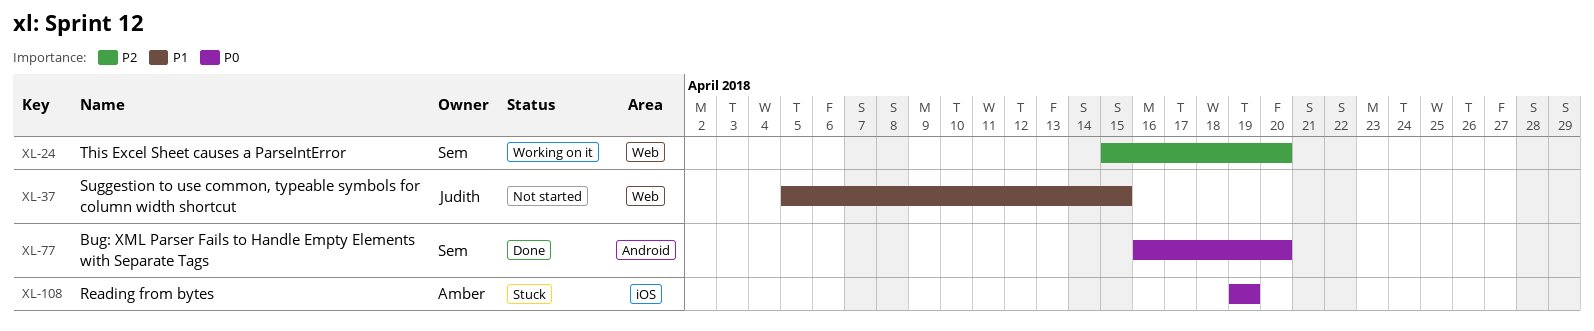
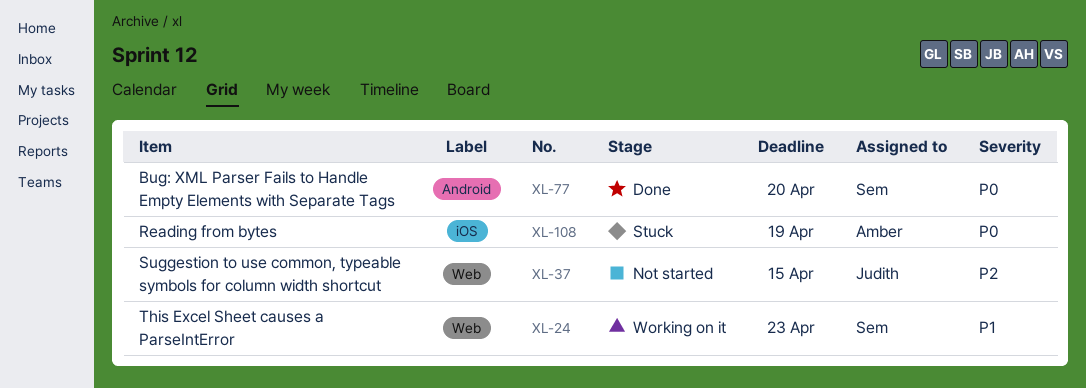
XL-24, priority: P2 -> P1
XL-24, due: Apr 20 -> Apr 23
XL-37, priority: P1 -> P2

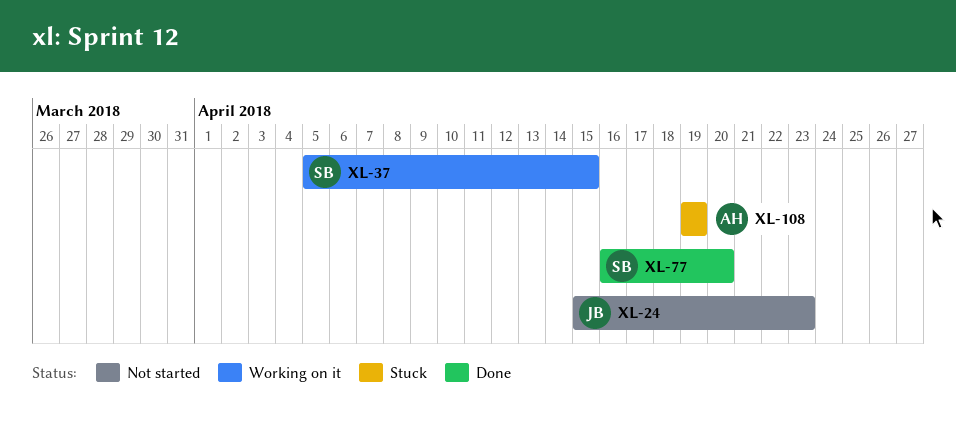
XL-24, status: Working on it -> Not started
XL-24, owner: Sem -> Judith
XL-37, status: Not started -> Working on it
XL-37, owner: Judith -> Sem

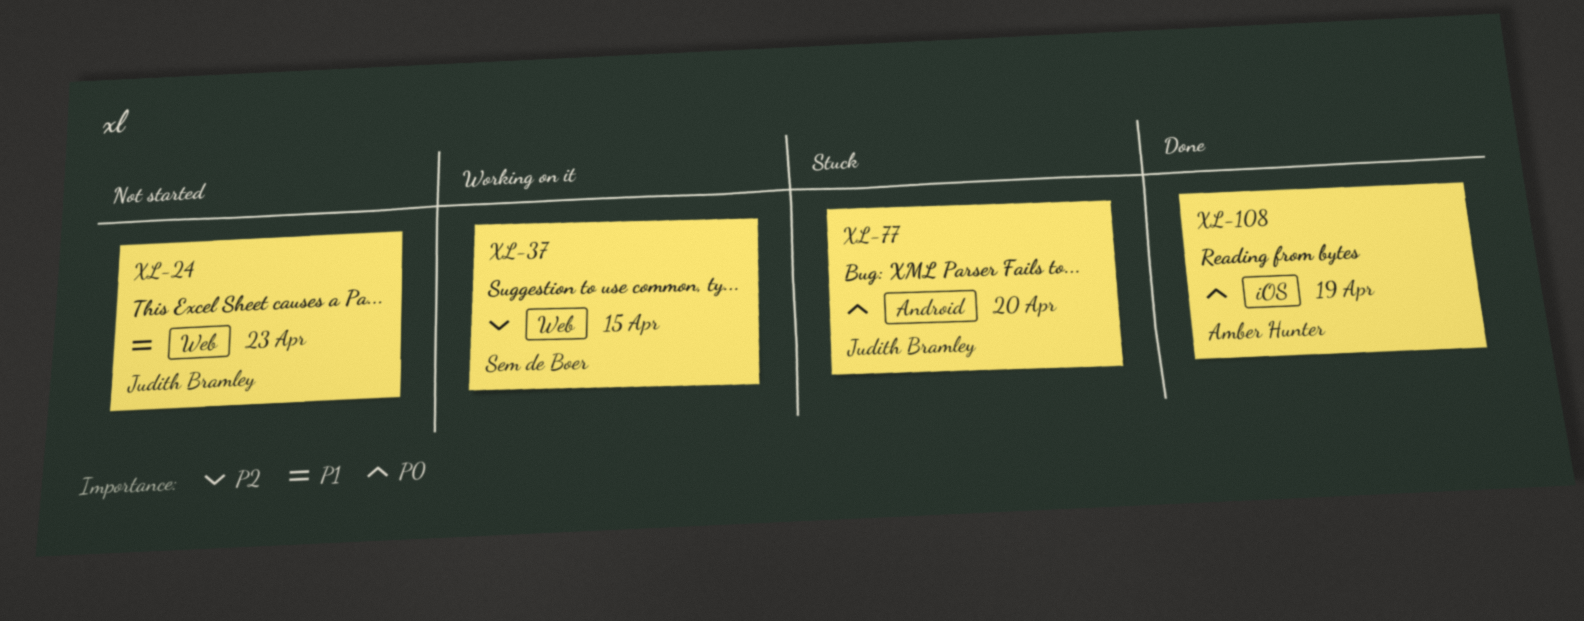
XL-77, status: Done -> Stuck
XL-77, owner: Sem de Boer -> Judith Bramley
XL-108, status: Stuck -> Done

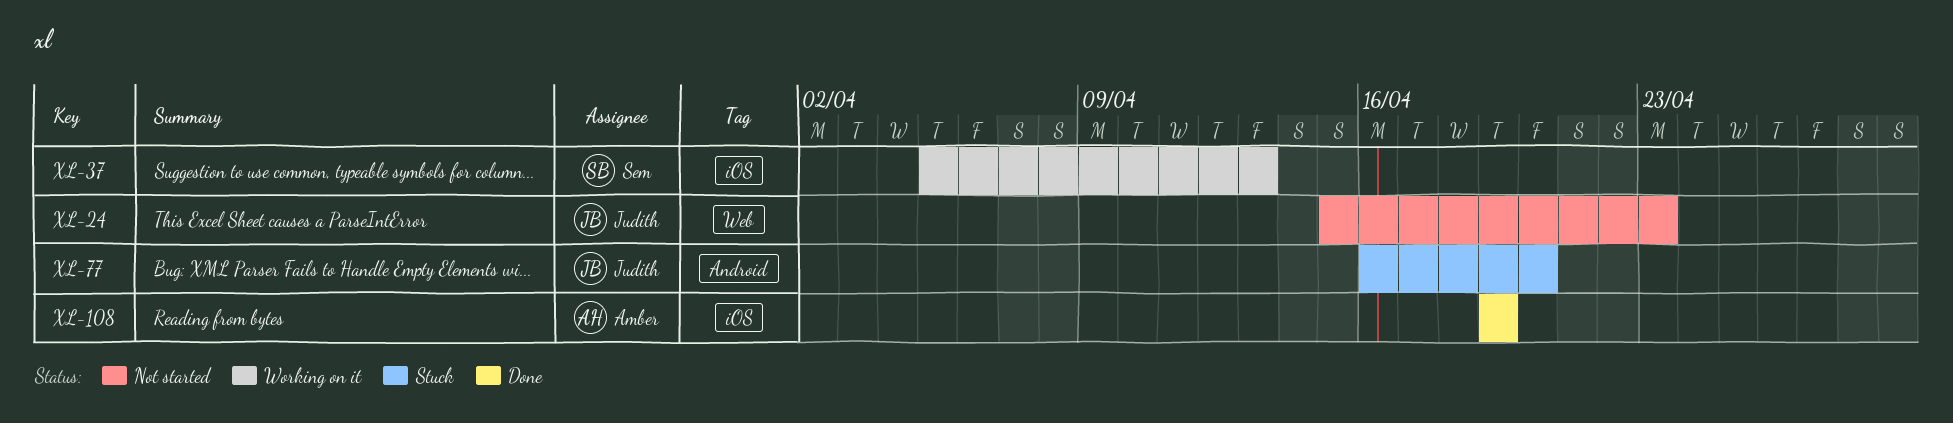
XL-37, label: Web -> iOS
XL-37, due: Apr 15 -> Apr 13

